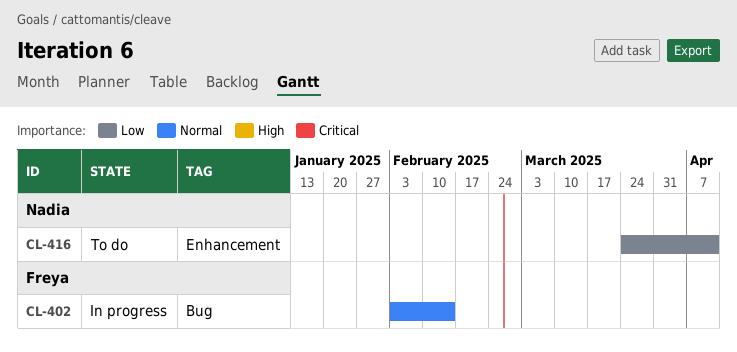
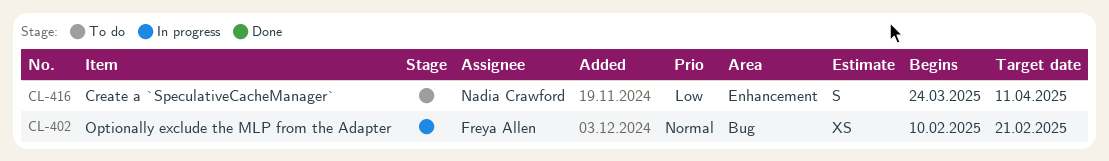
CL-402, start: Feb 3 -> Feb 10
CL-402, due: Feb 14 -> Feb 21

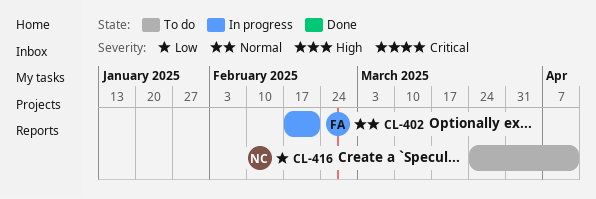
CL-402, start: Feb 10 -> Feb 17

